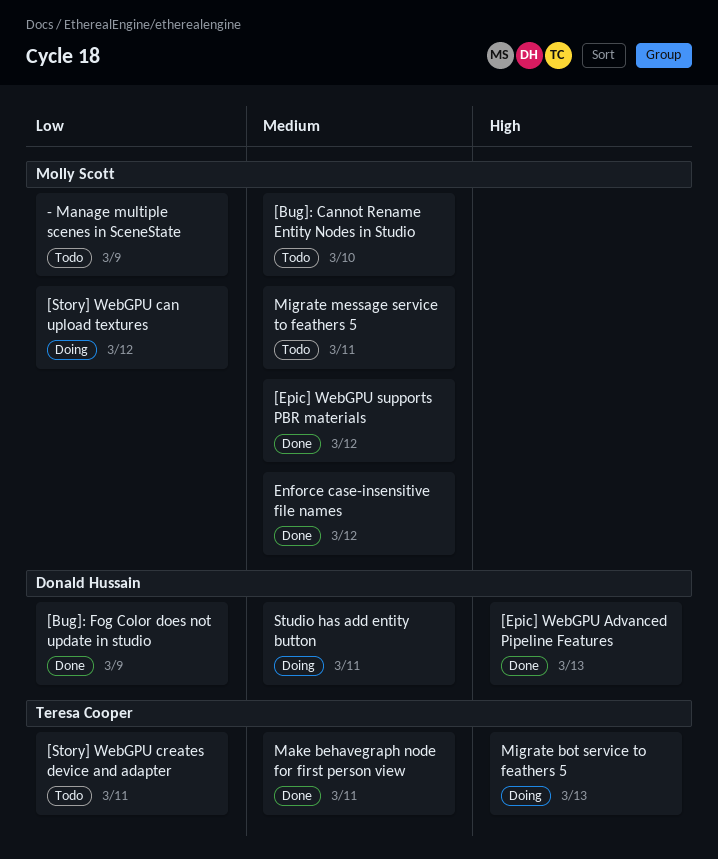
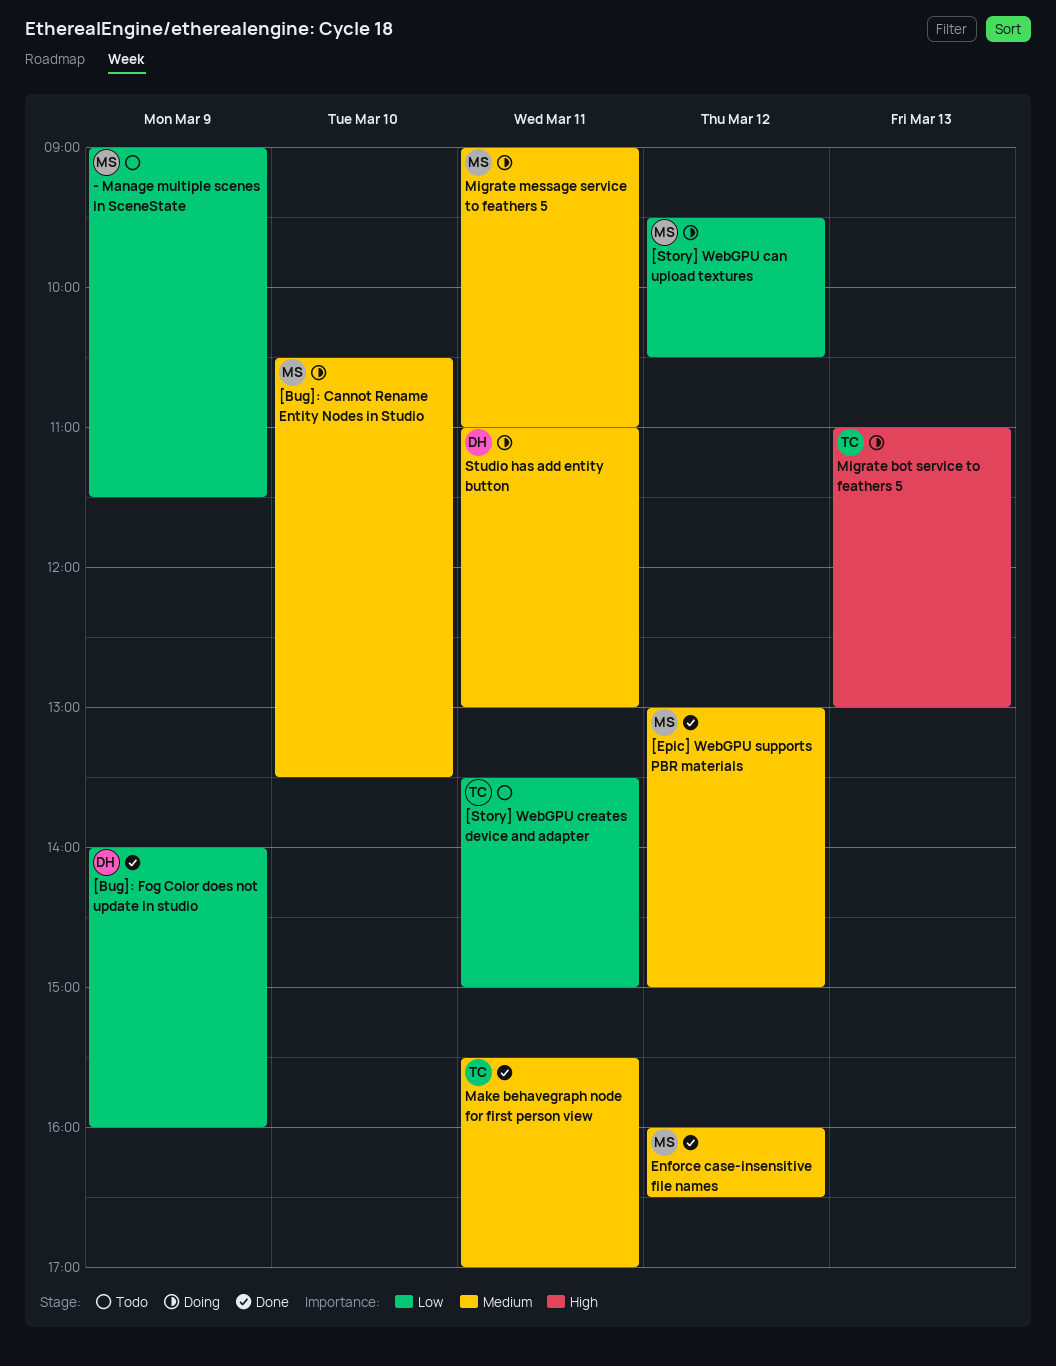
[Bug]: Cannot Rename Entity Nodes in Studio, status: Todo -> Doing
[Epic] WebGPU Advanced Pipeline Features: present -> none
Migrate message service to feathers 5, status: Todo -> Doing

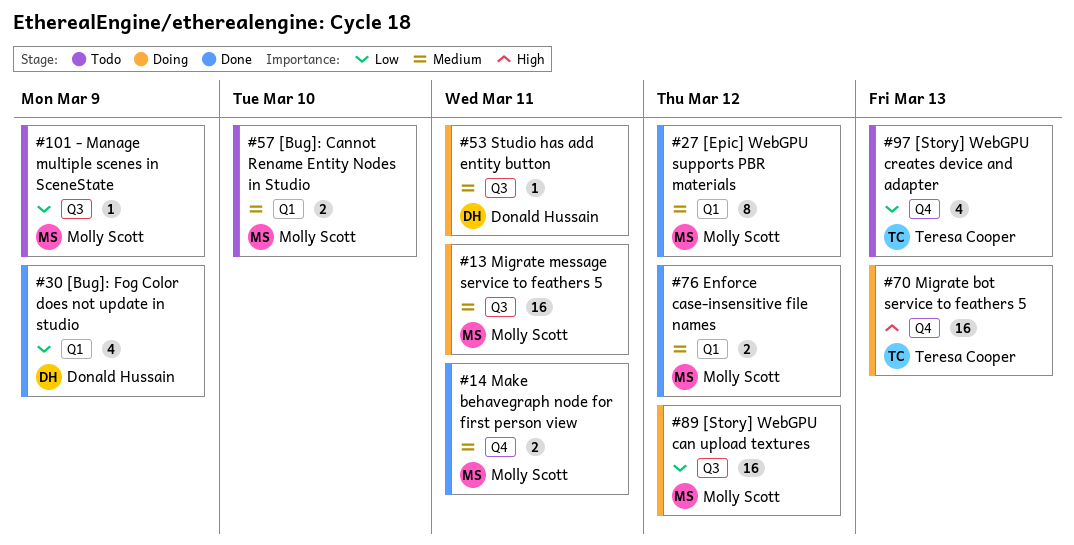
[Bug]: Cannot Rename Entity Nodes in Studio, status: Doing -> Todo
[Story] WebGPU creates device and adapter, day: Mar 11 -> Mar 13
Make behavegraph node for first person view, owner: Teresa Cooper -> Molly Scott

